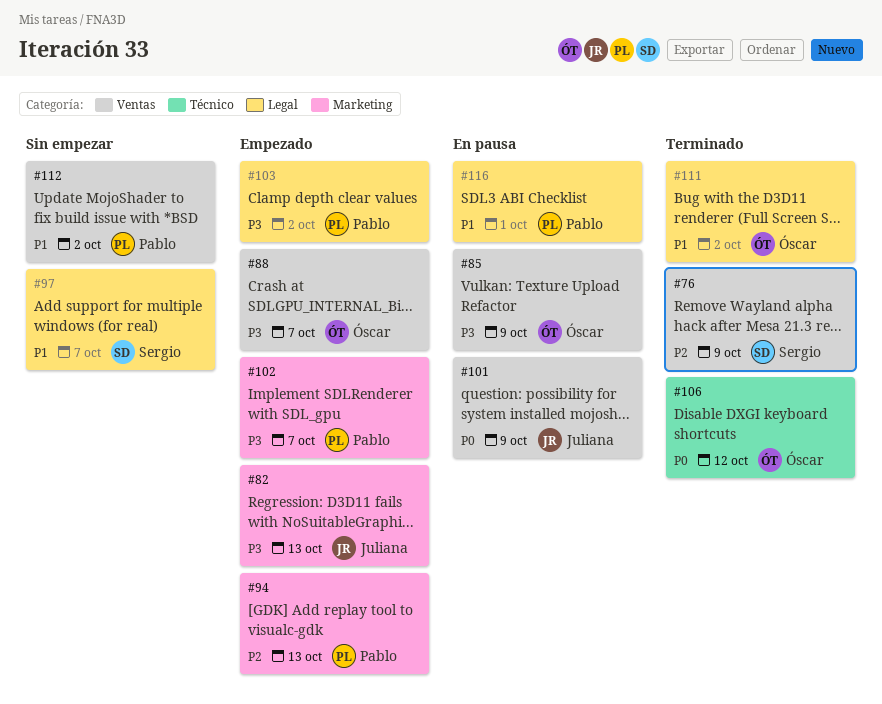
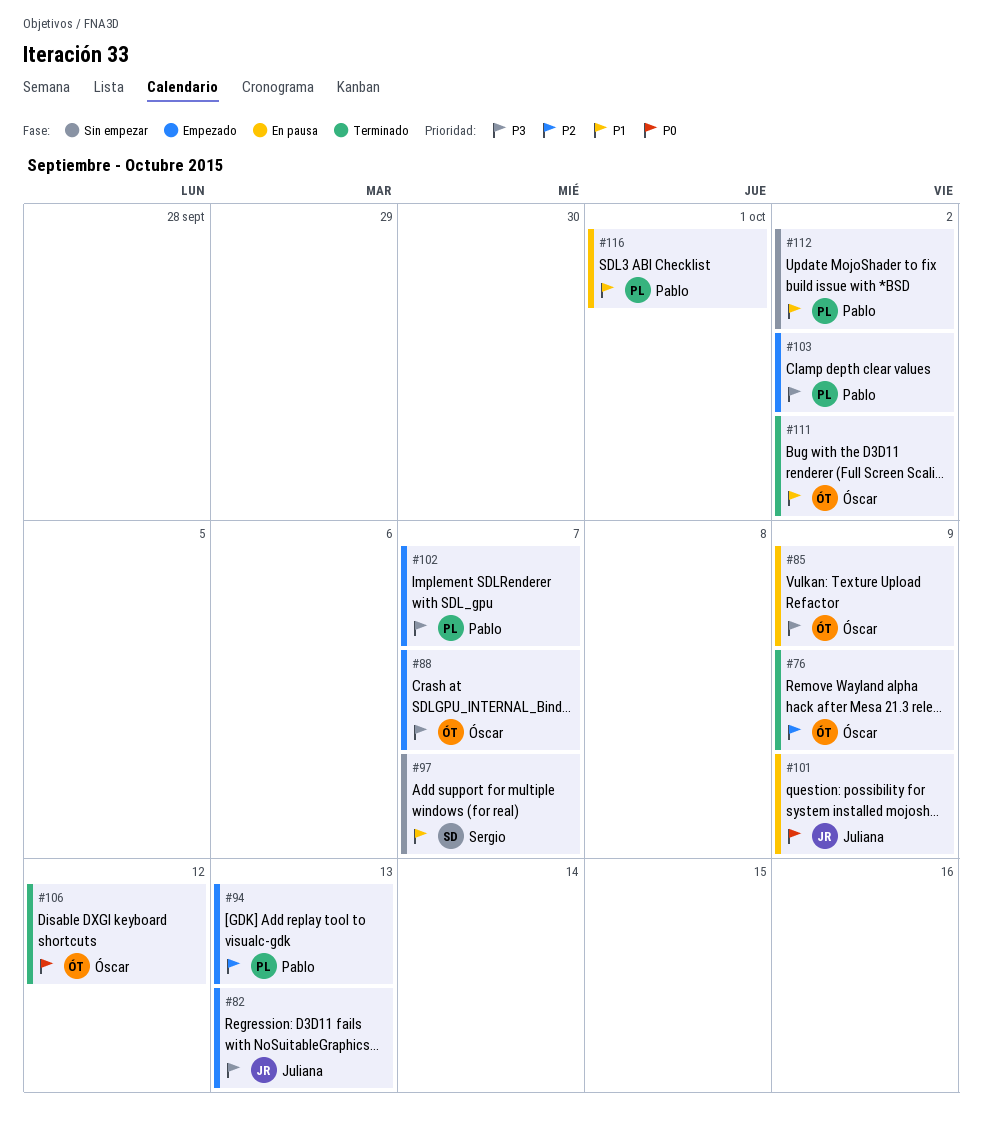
#76, owner: Sergio -> Óscar

